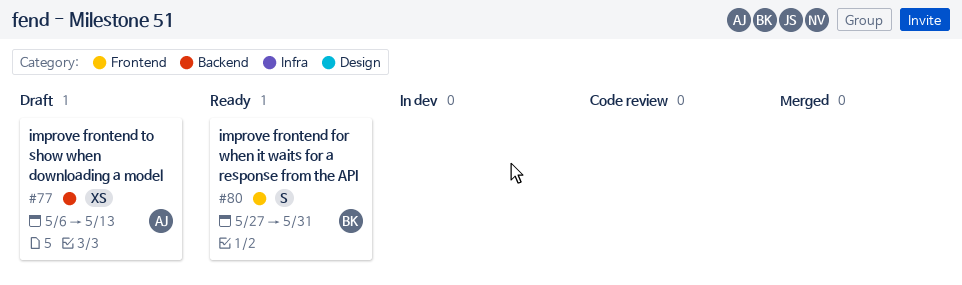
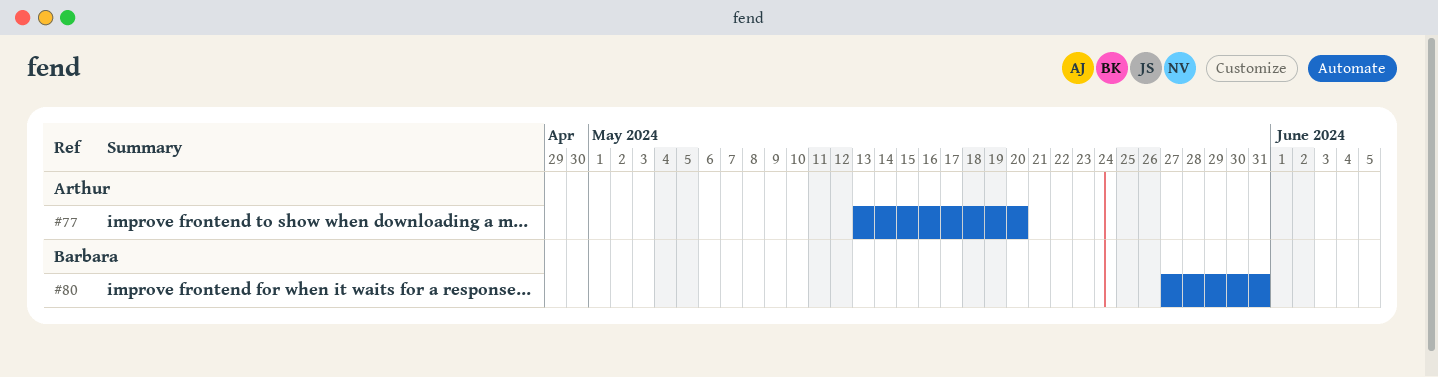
#77, start: May 6 -> May 13
#77, due: May 13 -> May 20

